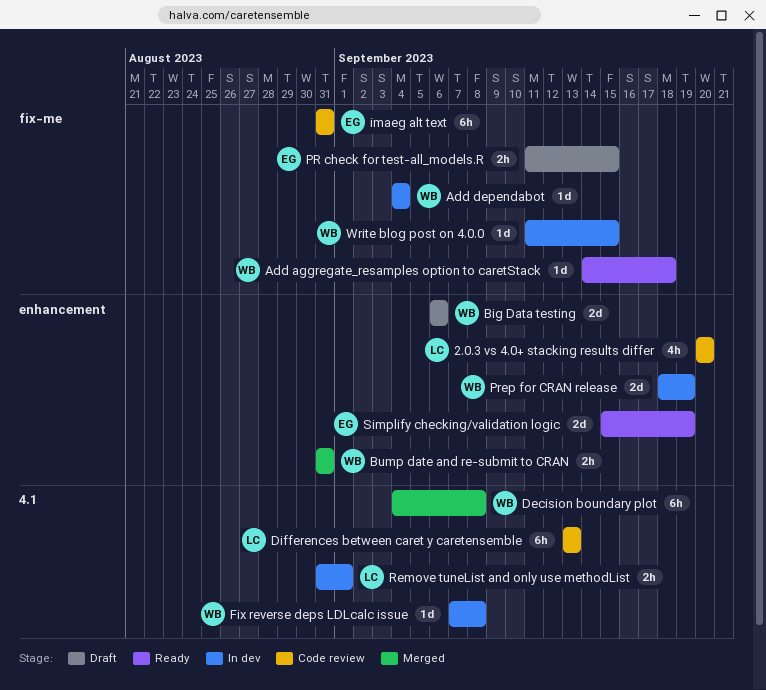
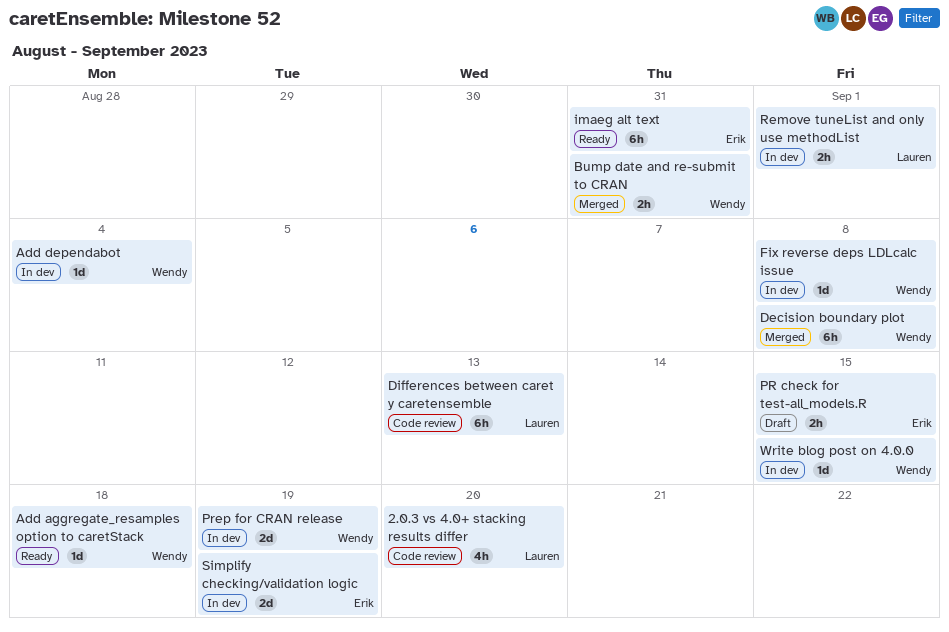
Big Data testing: present -> none
imaeg alt text, status: Code review -> Ready
Simplify checking/validation logic, status: Ready -> In dev

